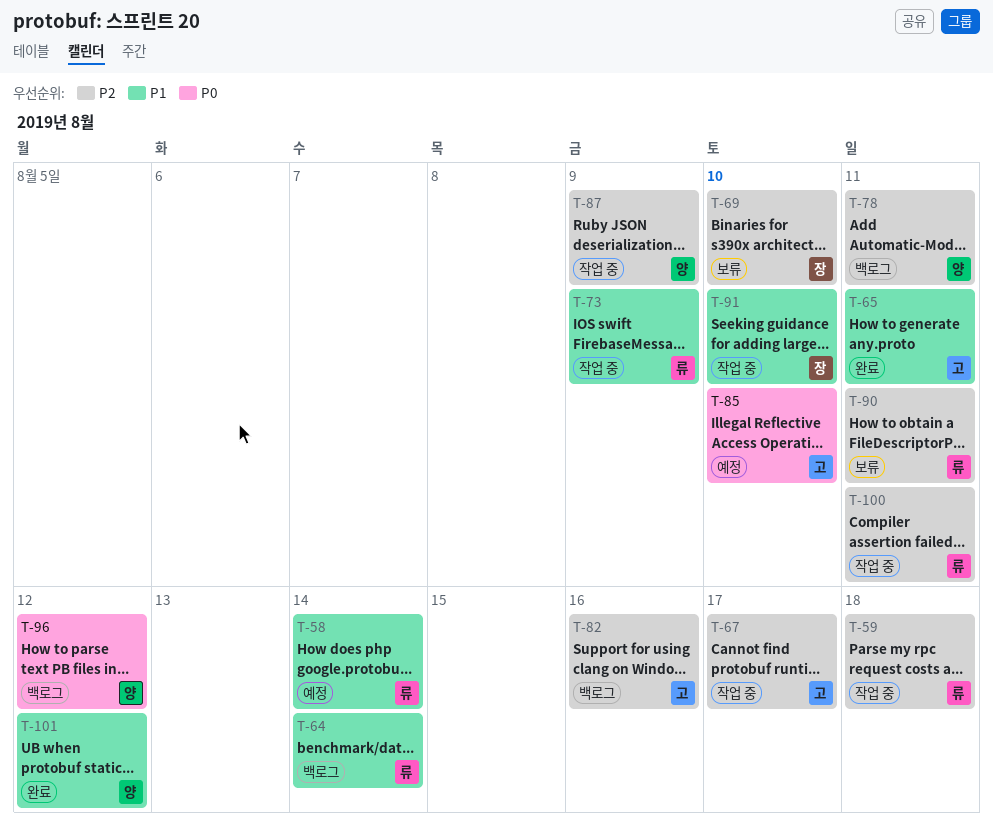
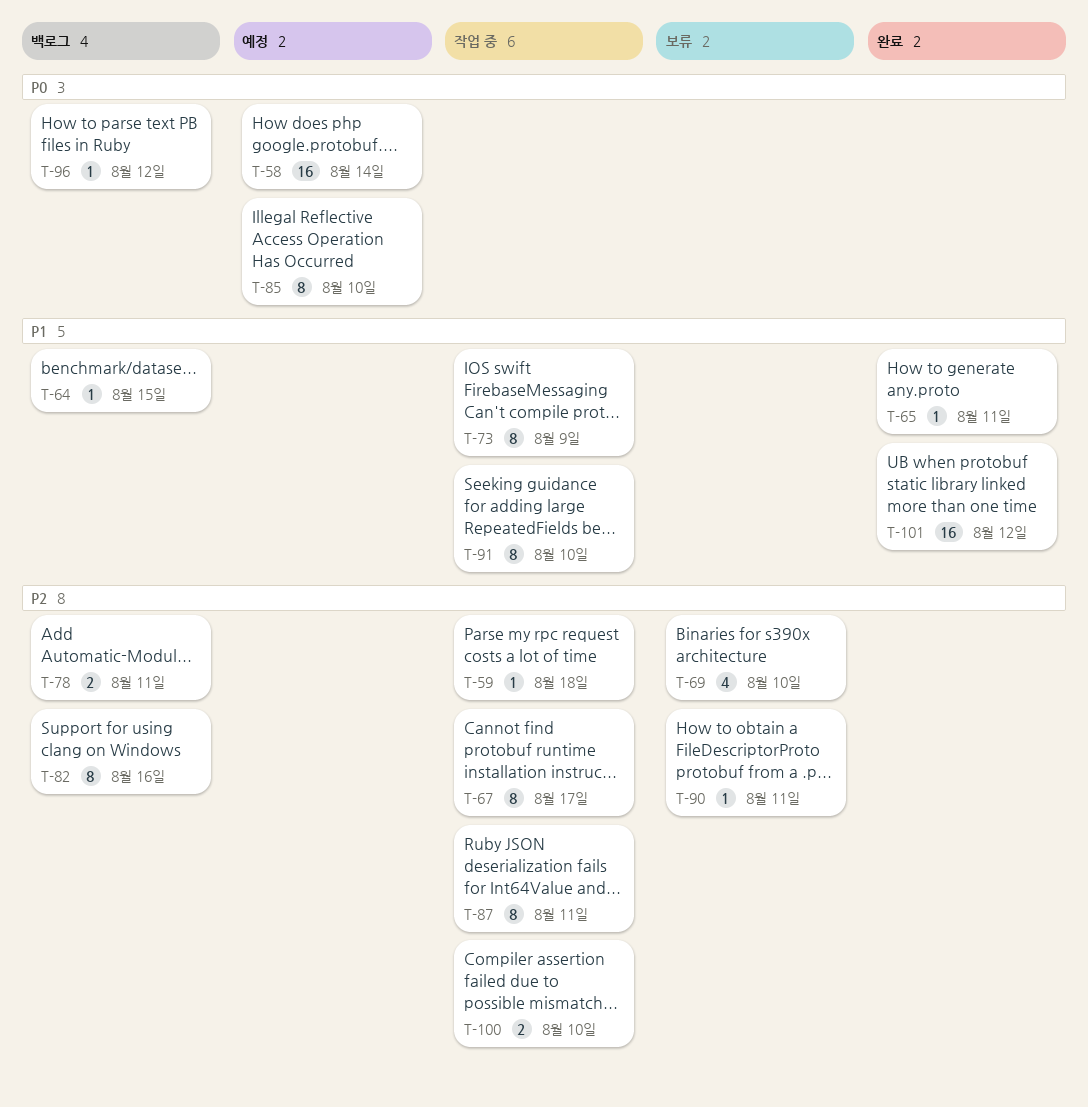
T-58, priority: P1 -> P0
T-64, due: Aug 14 -> Aug 15
T-87, due: Aug 9 -> Aug 11
T-100, due: Aug 11 -> Aug 10

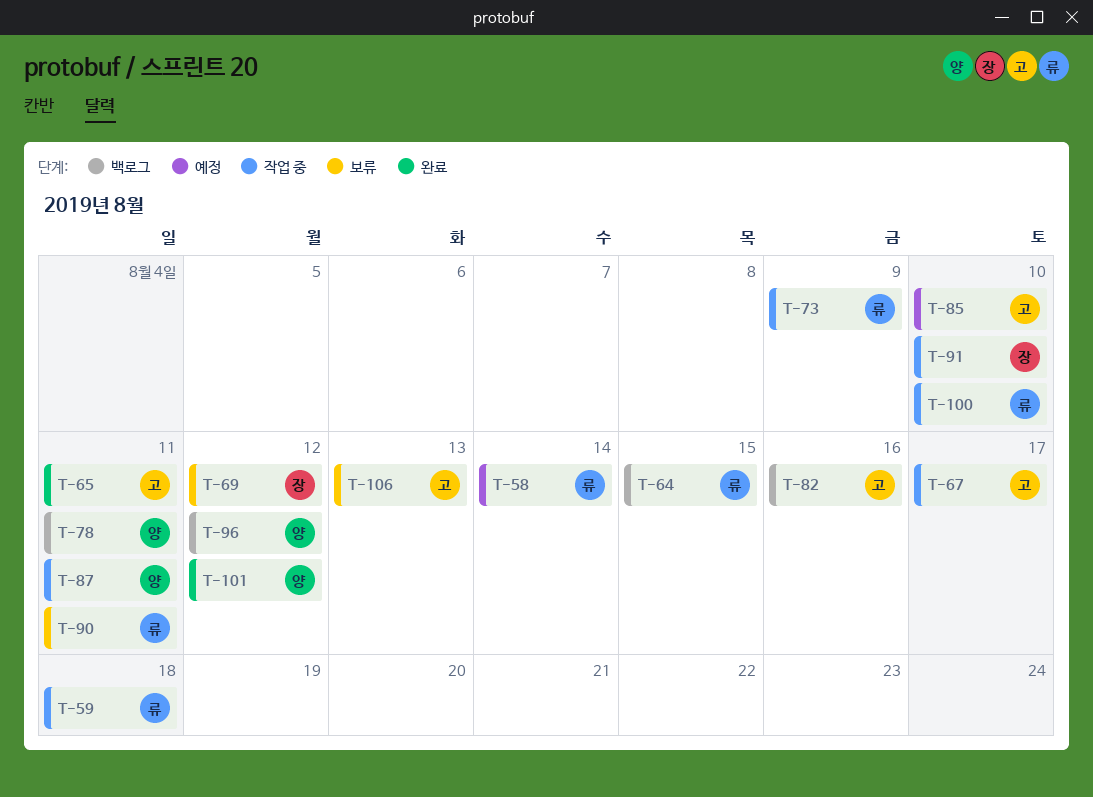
T-69, due: Aug 10 -> Aug 12
T-106: none -> present

